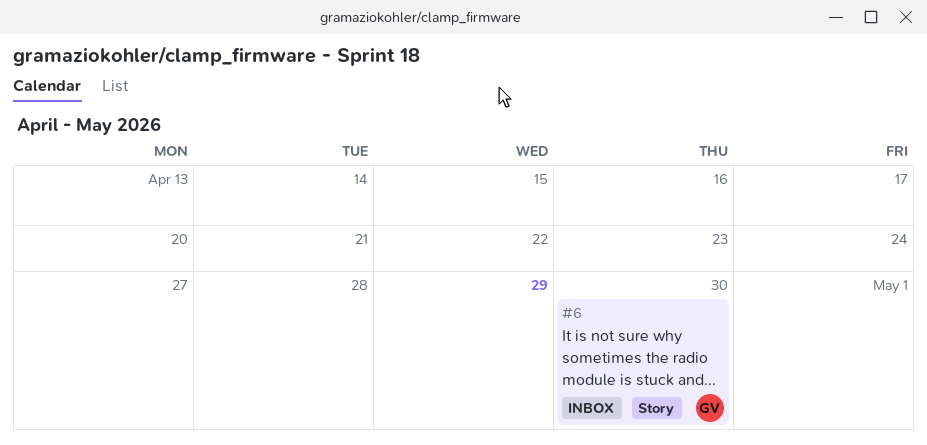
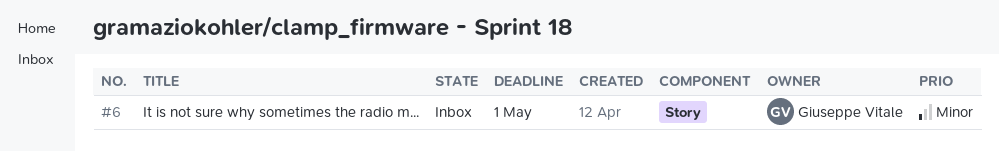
#6, due: Apr 30 -> May 1

